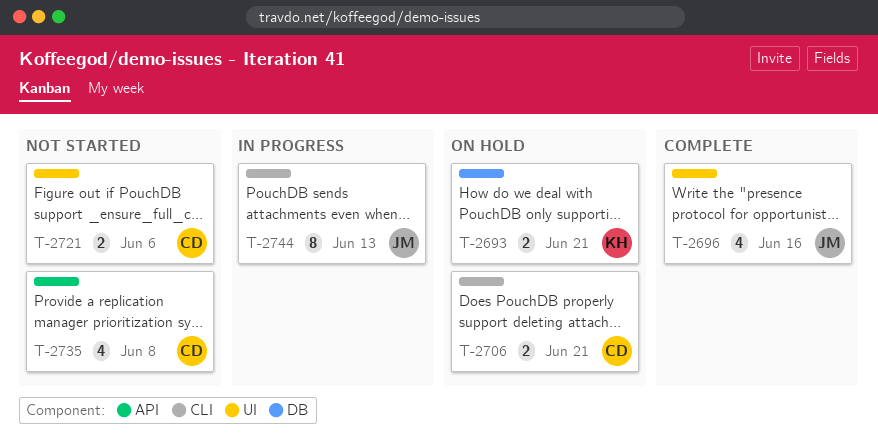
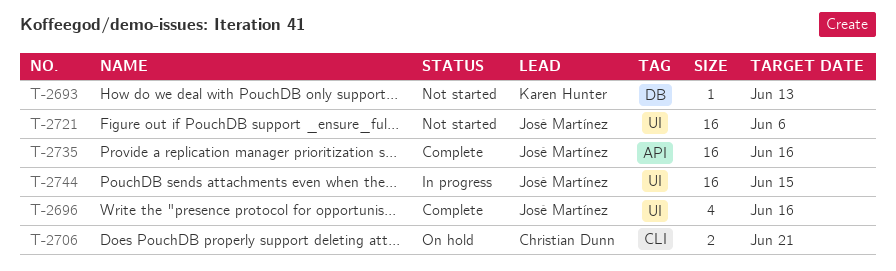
T-2693, status: On hold -> Not started
T-2693, estimate: 2 -> 1
T-2693, due: Jun 21 -> Jun 13
T-2721, owner: Christian Dunn -> José Martínez
T-2721, estimate: 2 -> 16
T-2735, status: Not started -> Complete
T-2735, owner: Christian Dunn -> José Martínez
T-2735, estimate: 4 -> 16
T-2735, due: Jun 8 -> Jun 16
T-2744, label: CLI -> UI
T-2744, estimate: 8 -> 16
T-2744, due: Jun 13 -> Jun 15

